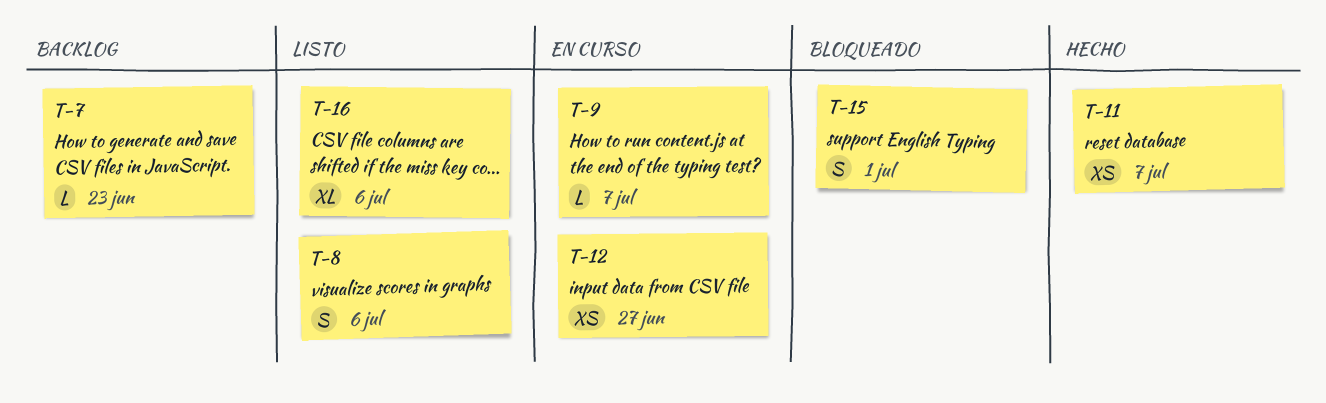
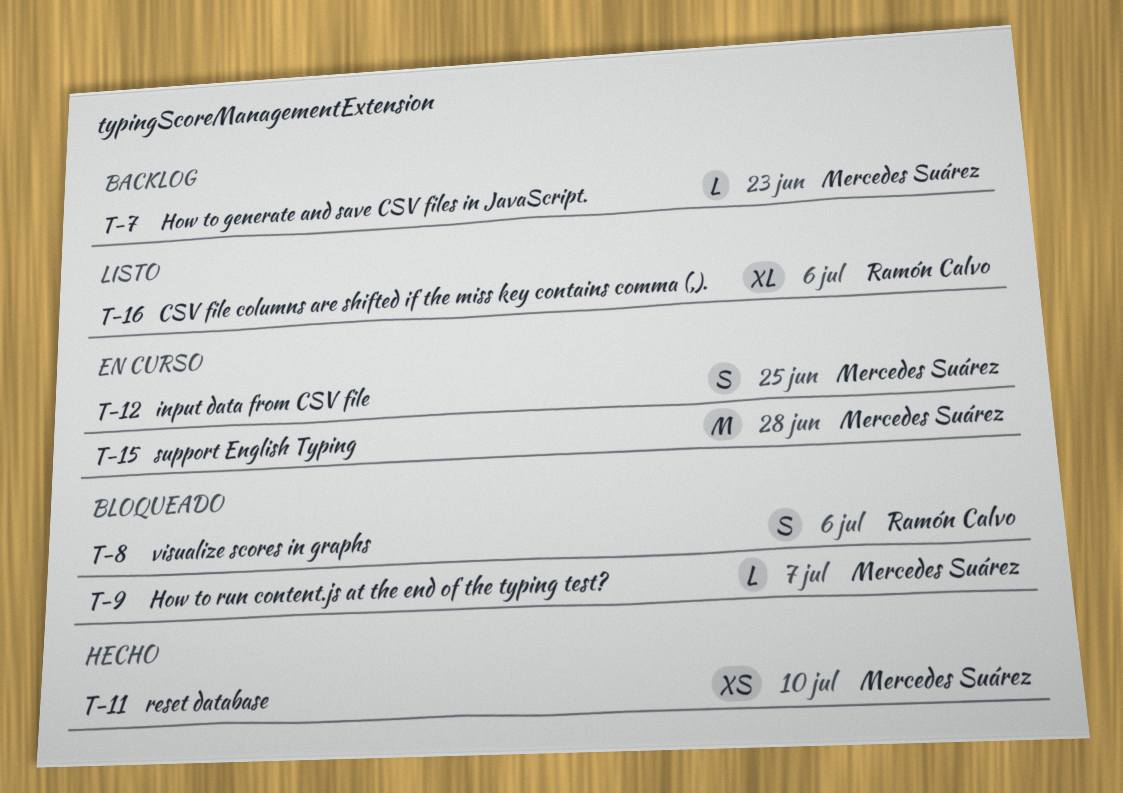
T-8, status: Listo -> Bloqueado
T-9, status: En curso -> Bloqueado
T-11, due: Jul 7 -> Jul 10
T-12, estimate: XS -> S
T-12, due: Jun 27 -> Jun 25
T-15, status: Bloqueado -> En curso
T-15, estimate: S -> M
T-15, due: Jul 1 -> Jun 28

